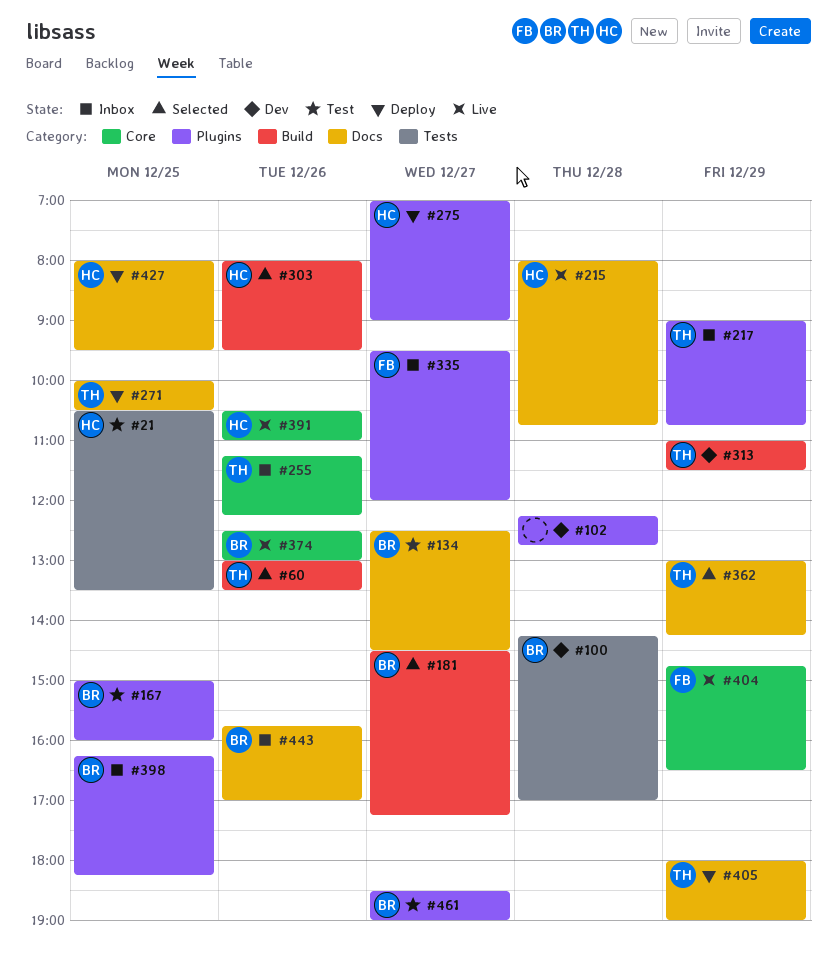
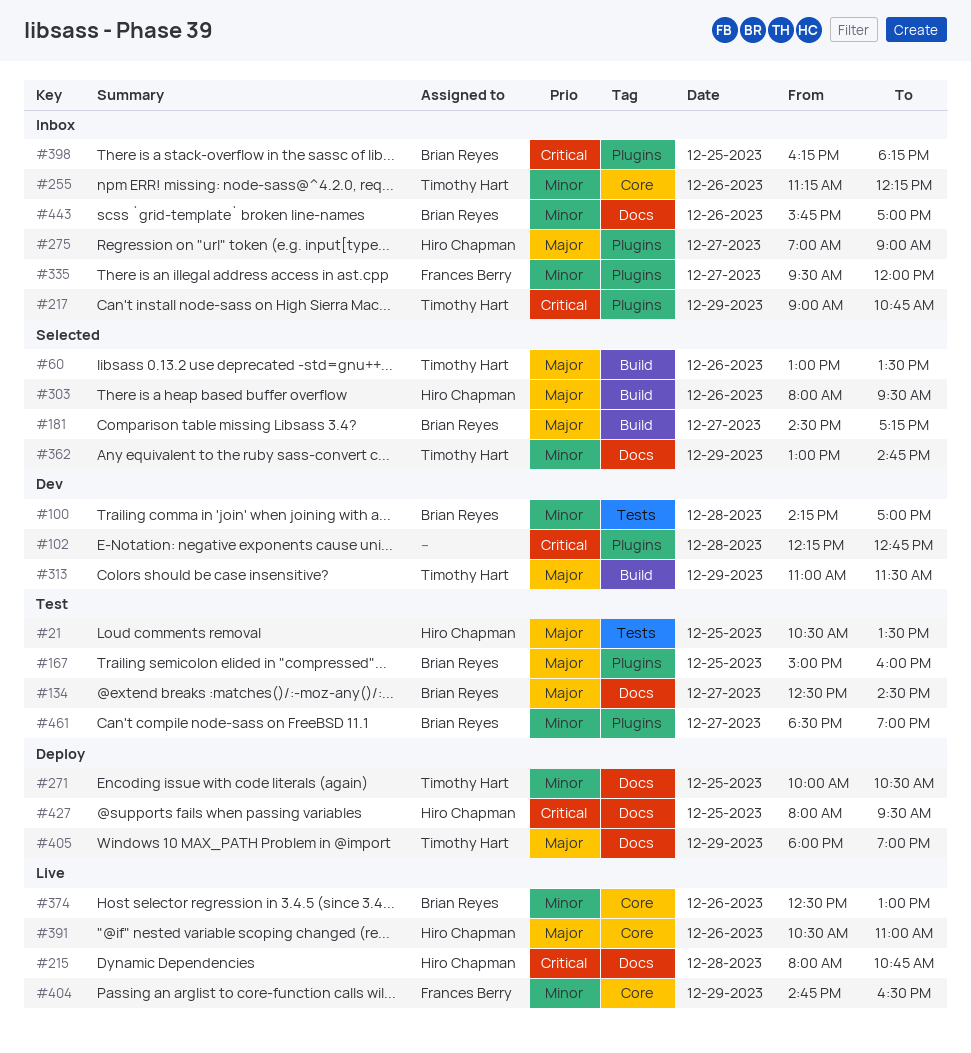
#275, status: Deploy -> Inbox
#362, ends: 14:15 -> 14:45

